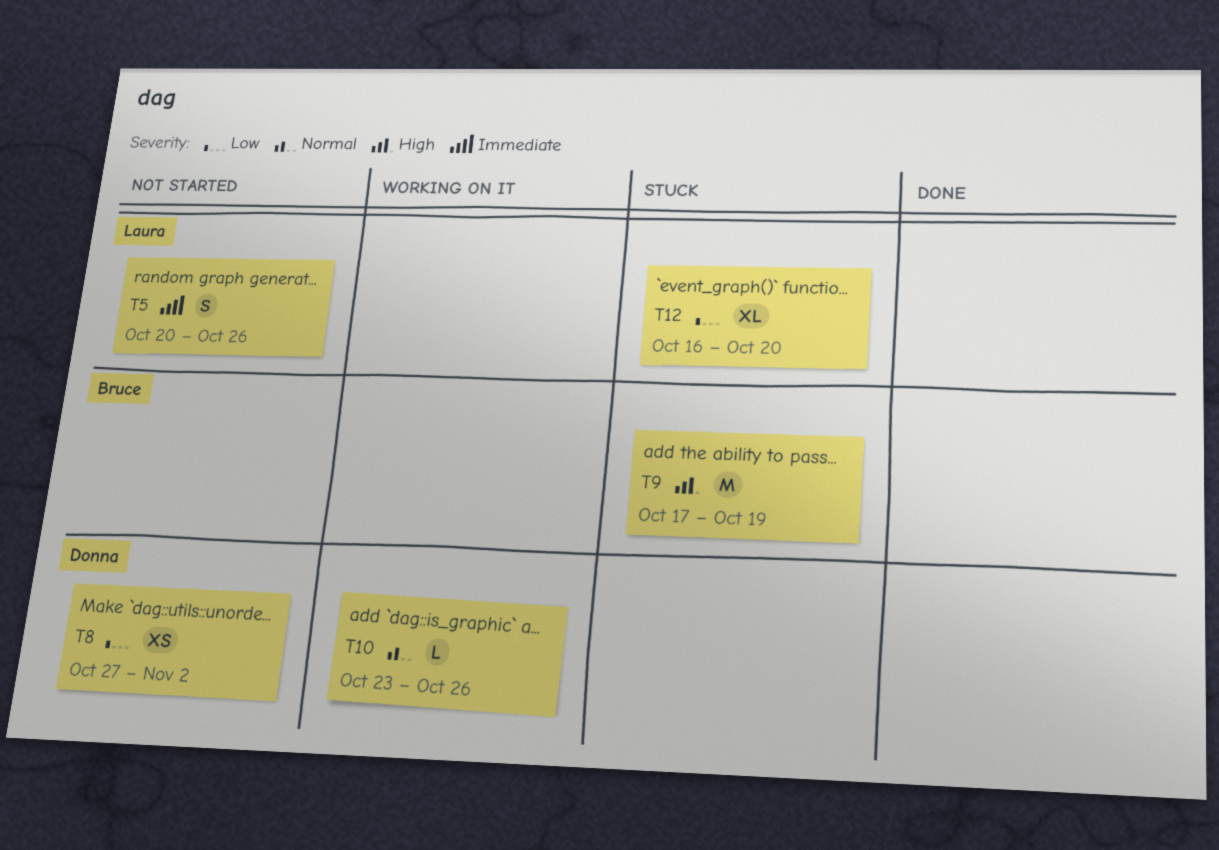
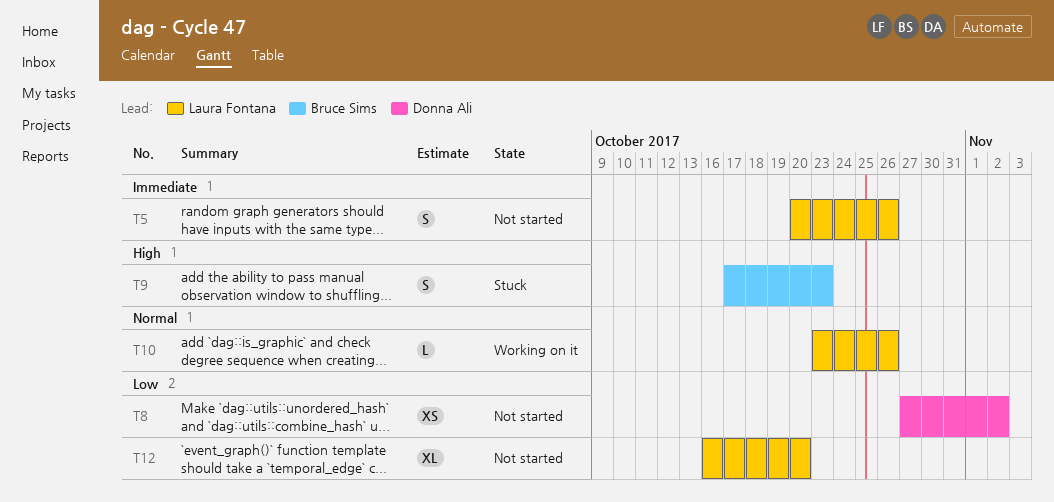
T9, estimate: M -> S
T9, due: Oct 19 -> Oct 23
T10, owner: Donna Ali -> Laura Fontana
T12, status: Stuck -> Not started

